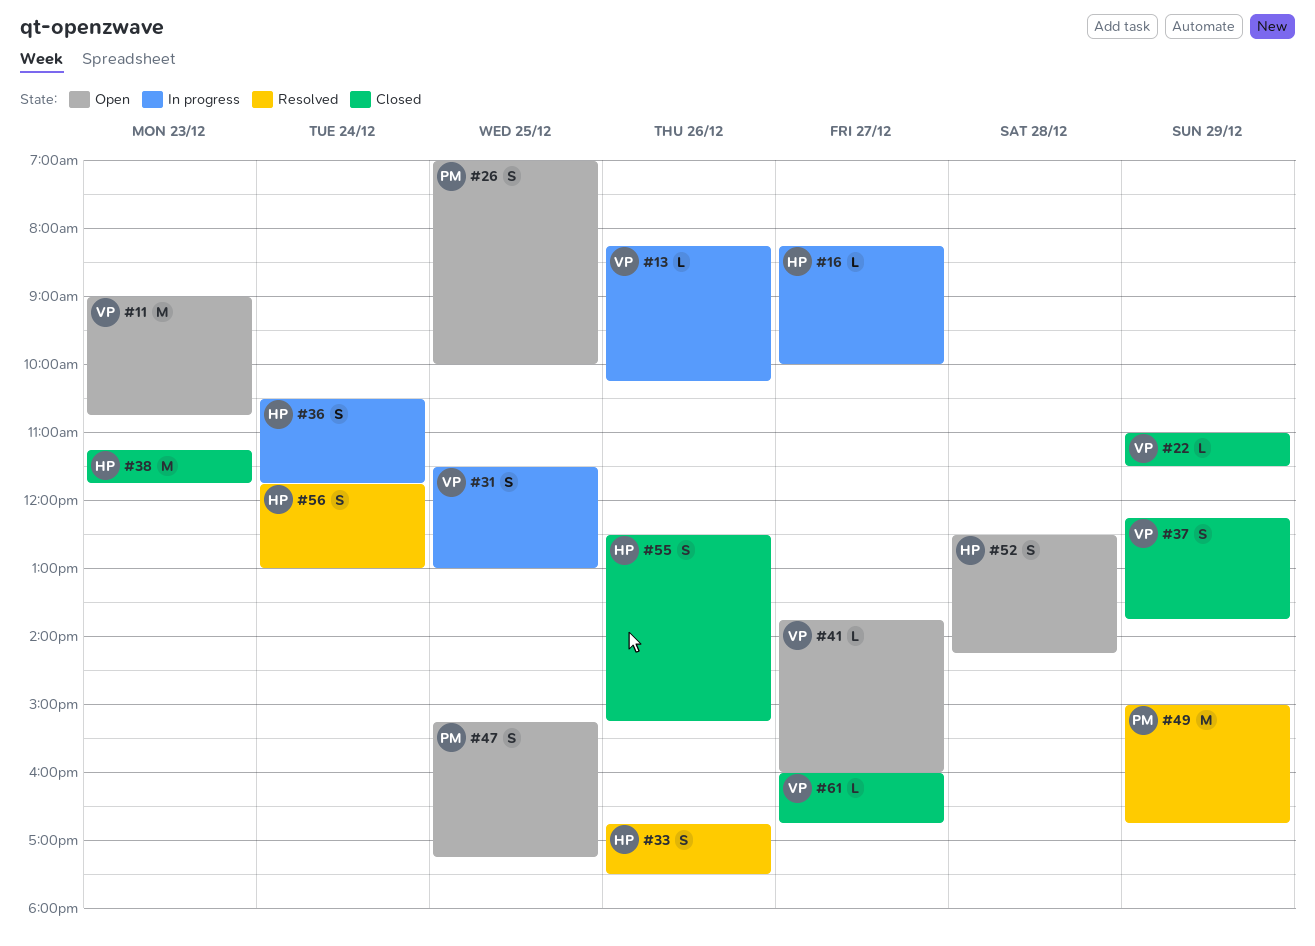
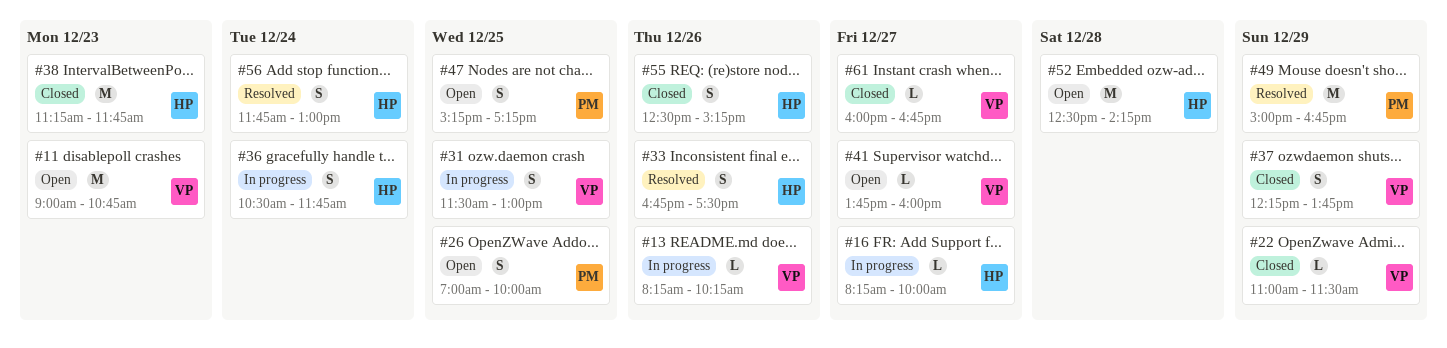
#52, estimate: S -> M

